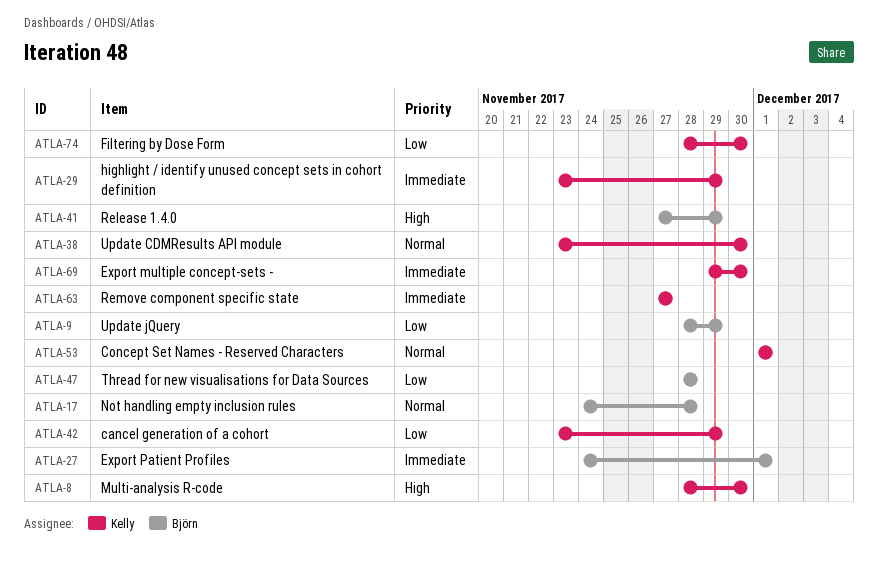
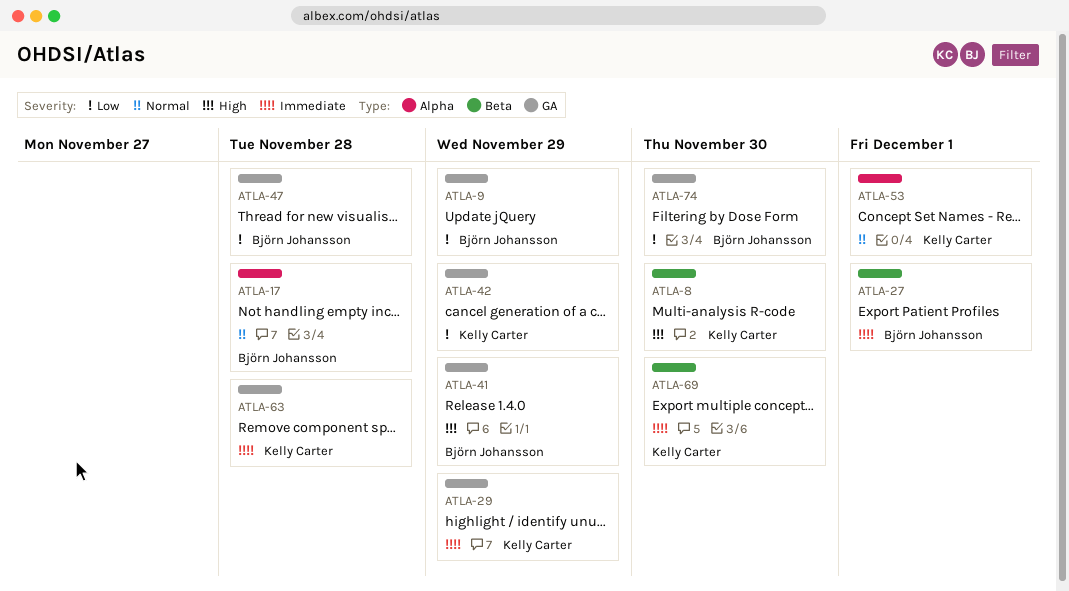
ATLA-38: present -> none
ATLA-63, due: Nov 27 -> Nov 28
ATLA-74, owner: Kelly Carter -> Björn Johansson

